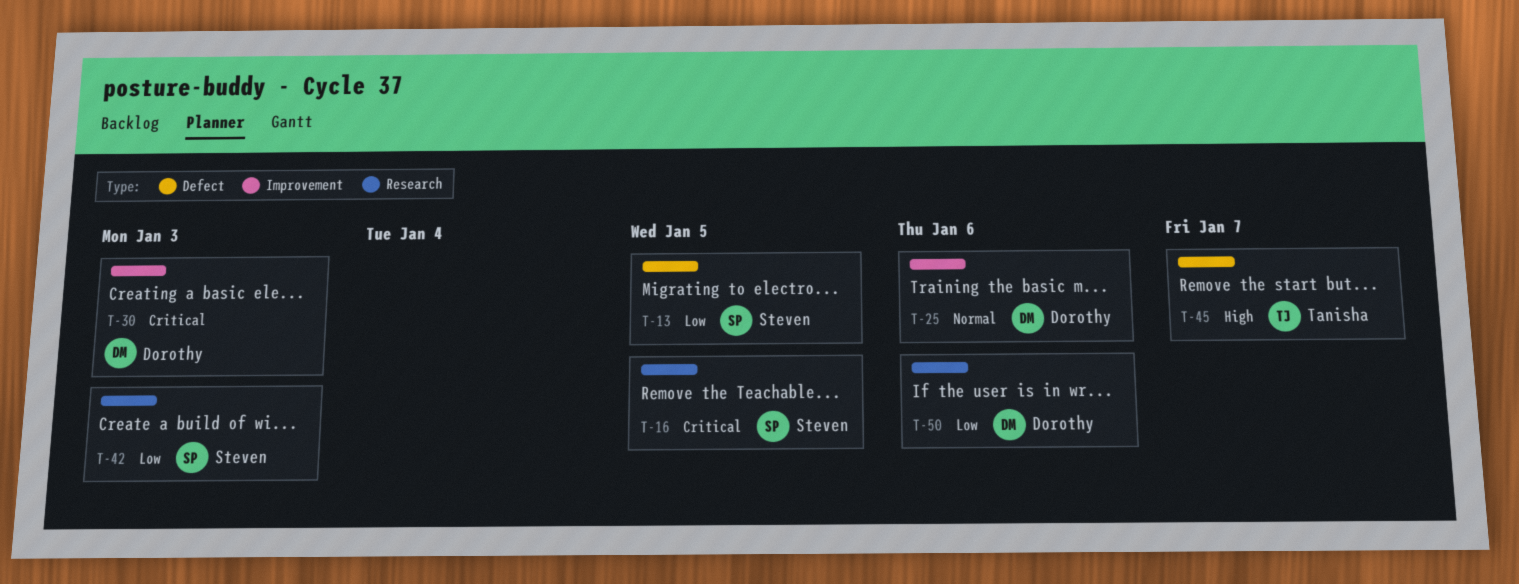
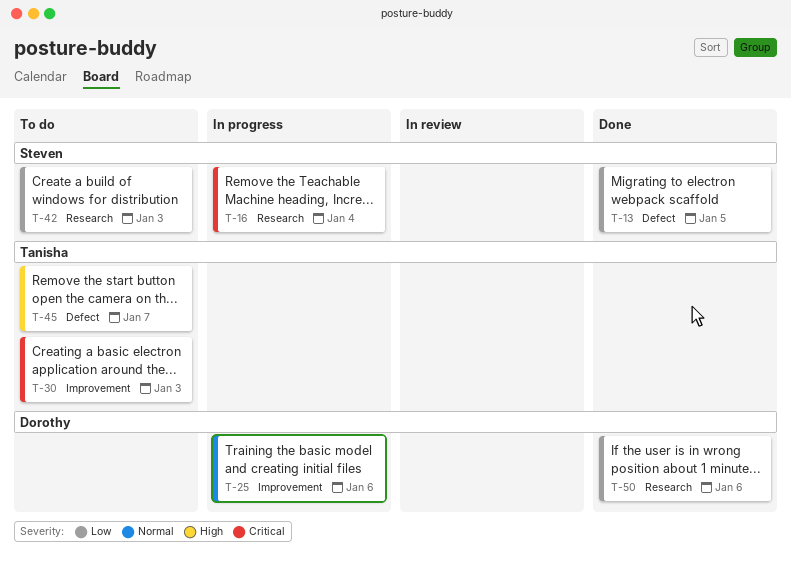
T-16, due: Jan 5 -> Jan 4
T-30, owner: Dorothy -> Tanisha

